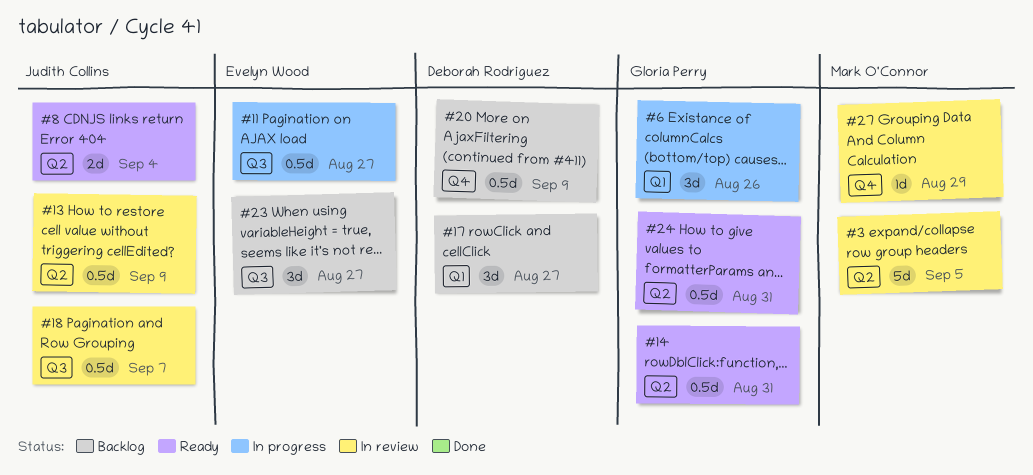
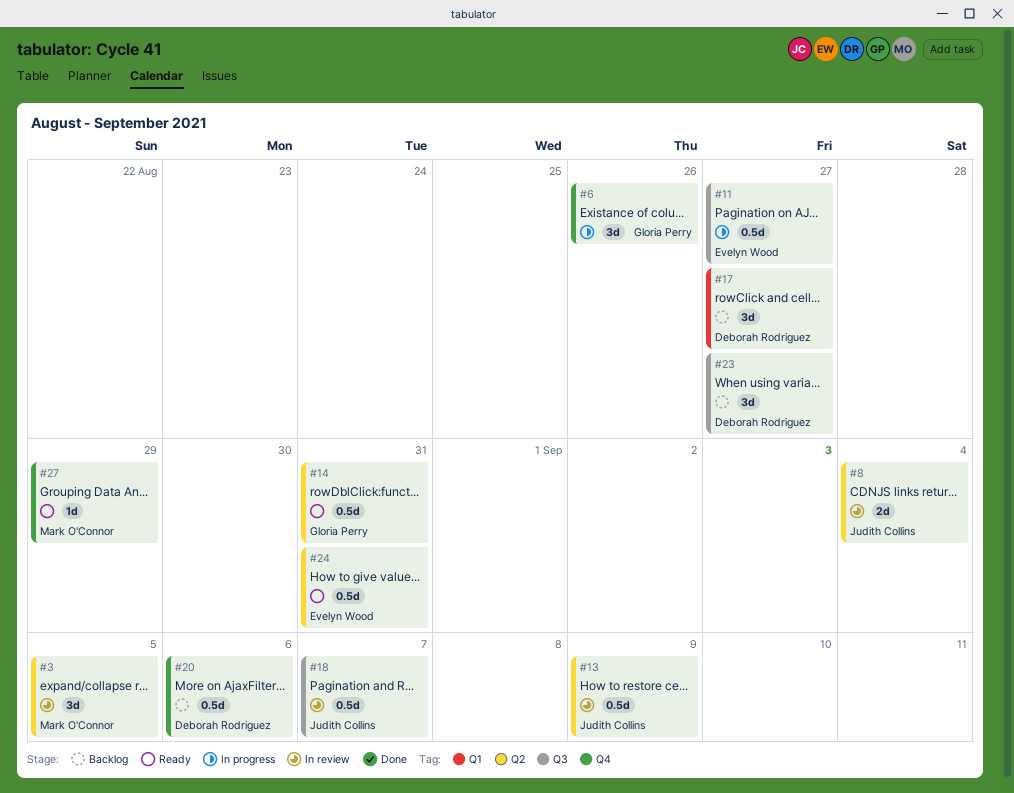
#3, estimate: 5d -> 3d
#6, label: Q1 -> Q4
#8, status: Ready -> In review
#20, due: Sep 9 -> Sep 6
#23, owner: Evelyn Wood -> Deborah Rodriguez
#24, owner: Gloria Perry -> Evelyn Wood
#27, status: In review -> Ready

